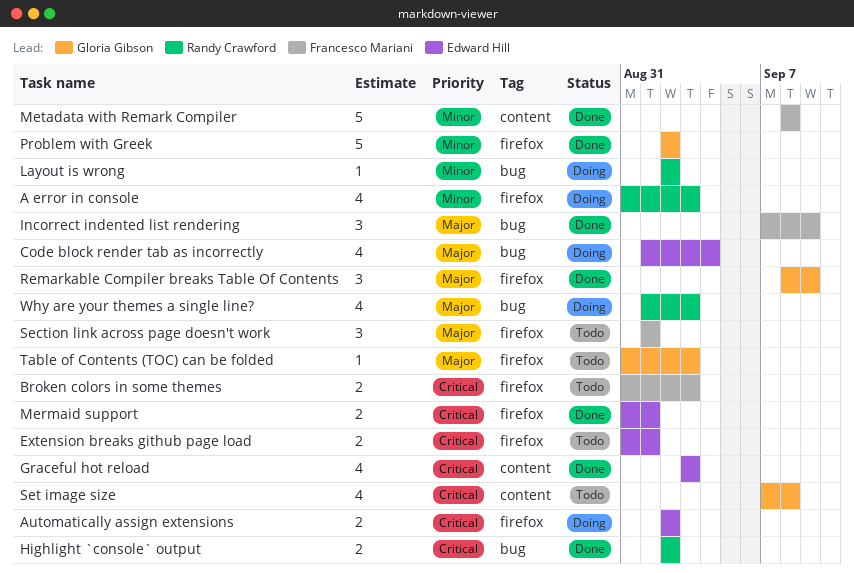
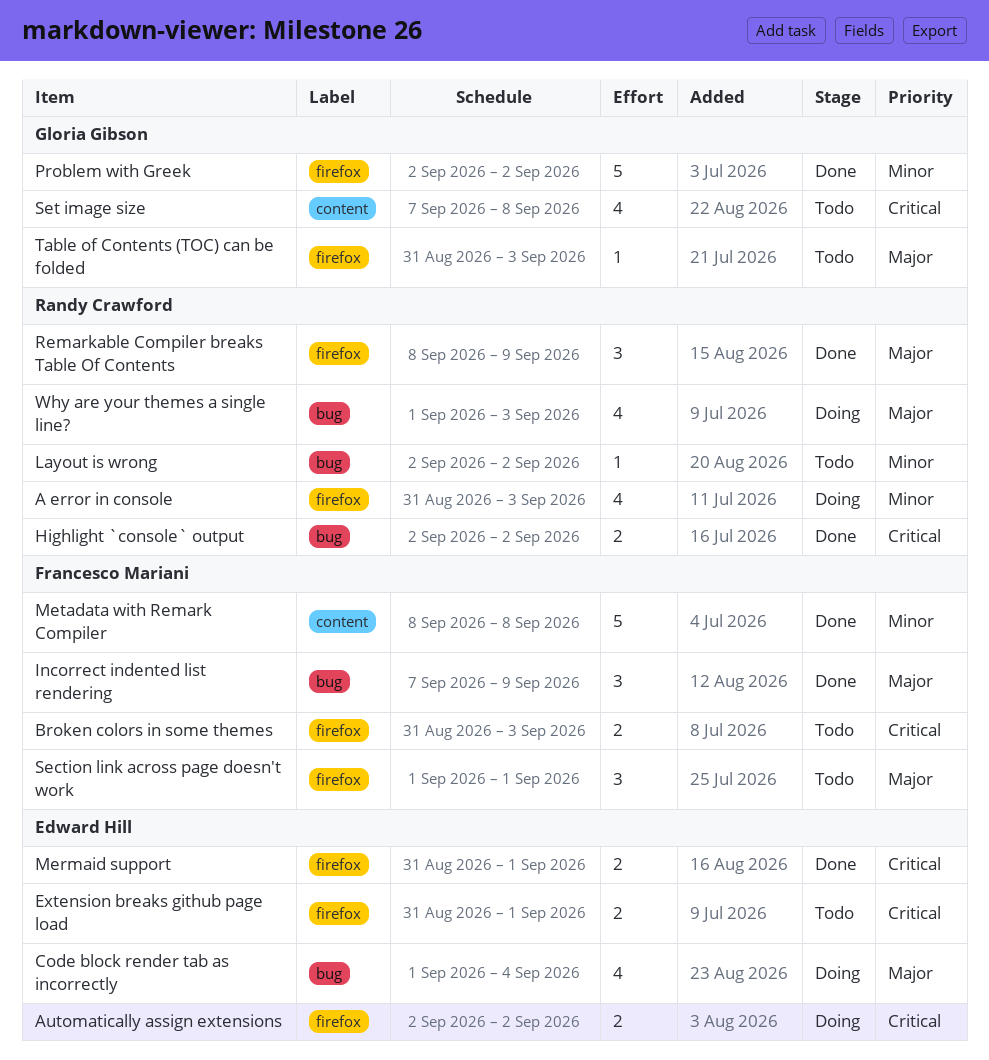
Graceful hot reload: present -> none
Layout is wrong, status: Doing -> Todo
Remarkable Compiler breaks Table Of Contents, owner: Gloria Gibson -> Randy Crawford

